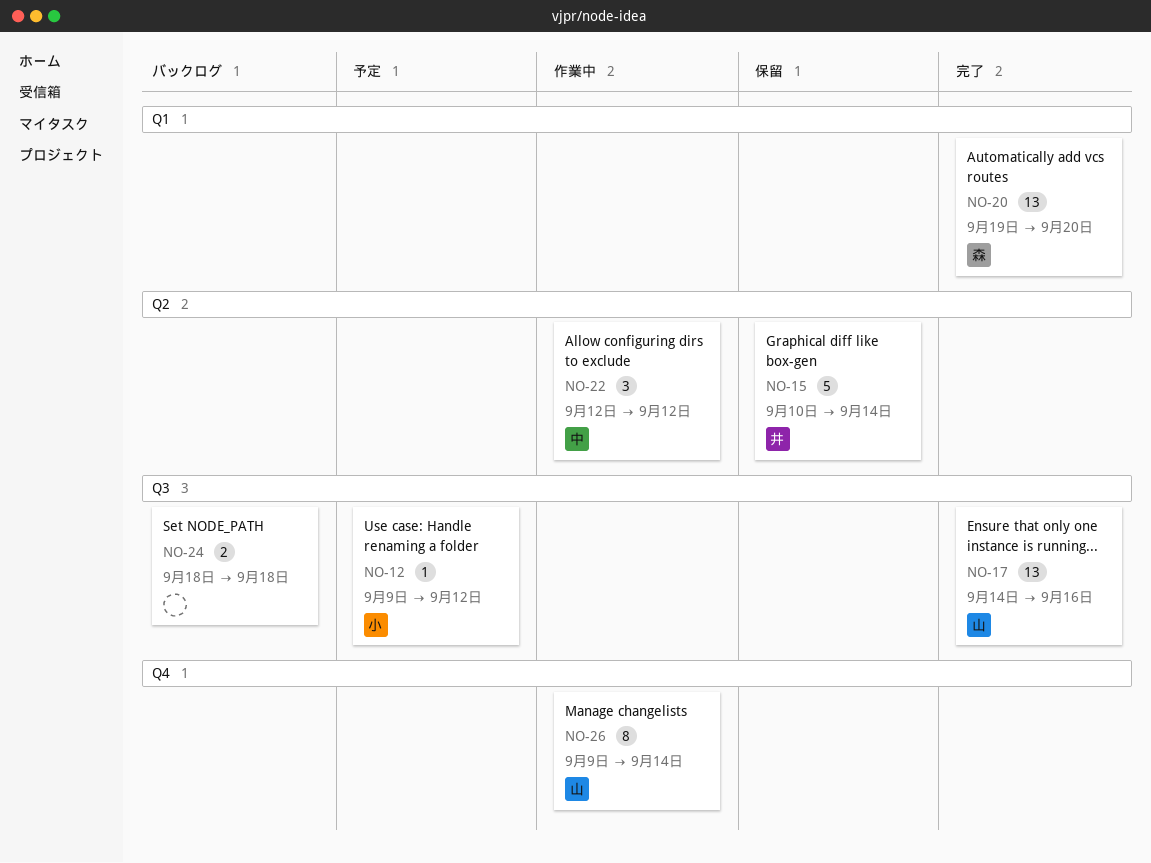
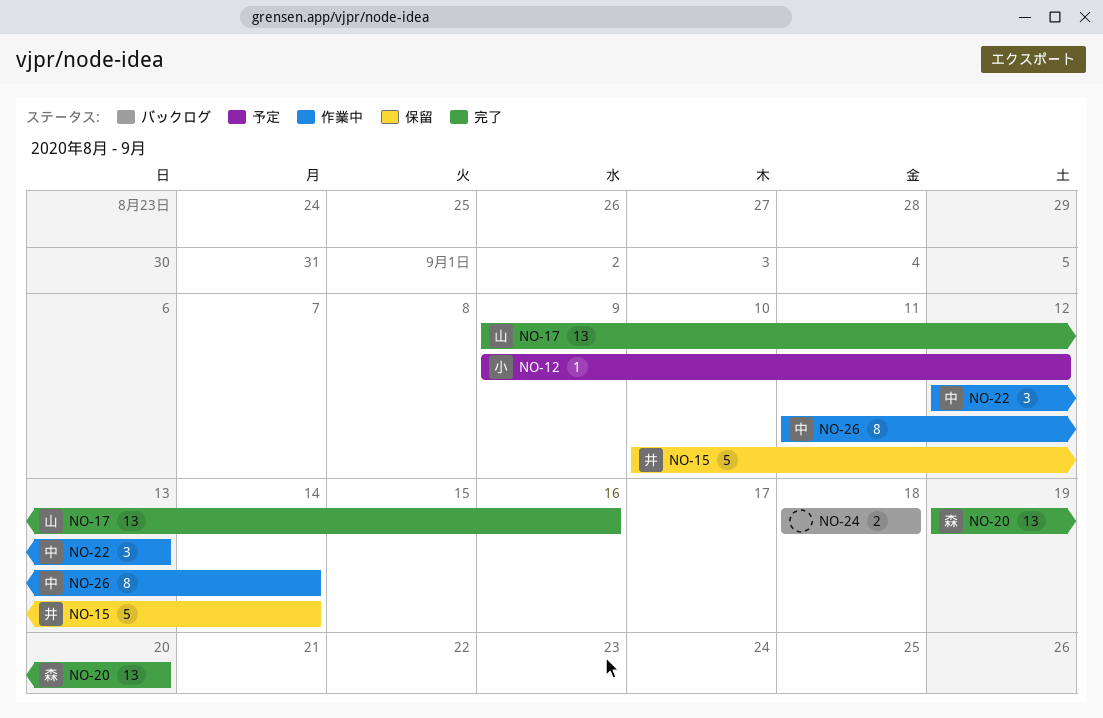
NO-17, start: Sep 14 -> Sep 9
NO-22, due: Sep 12 -> Sep 13
NO-26, owner: 山 -> 中
NO-26, start: Sep 9 -> Sep 11

